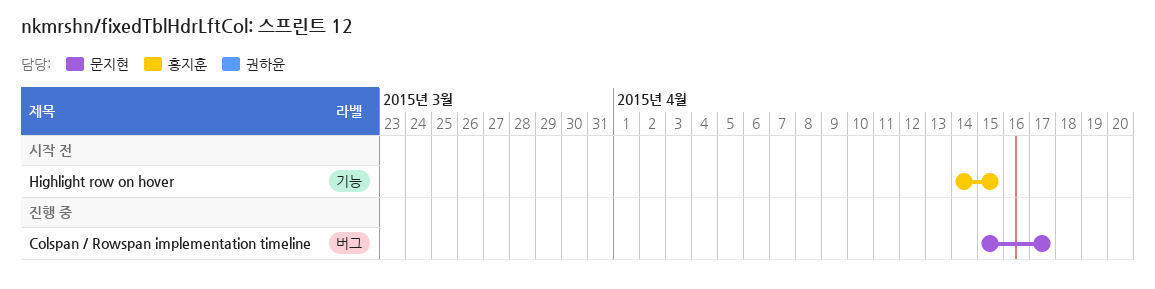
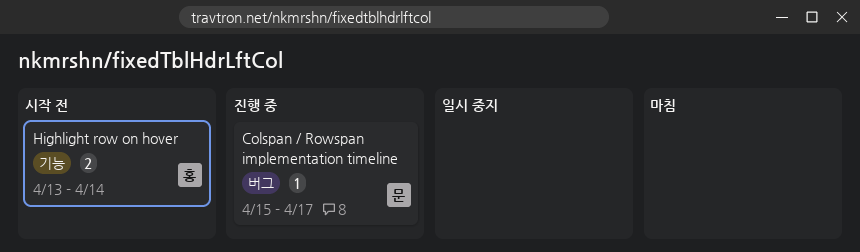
Highlight row on hover, start: Apr 14 -> Apr 13
Highlight row on hover, due: Apr 15 -> Apr 14

